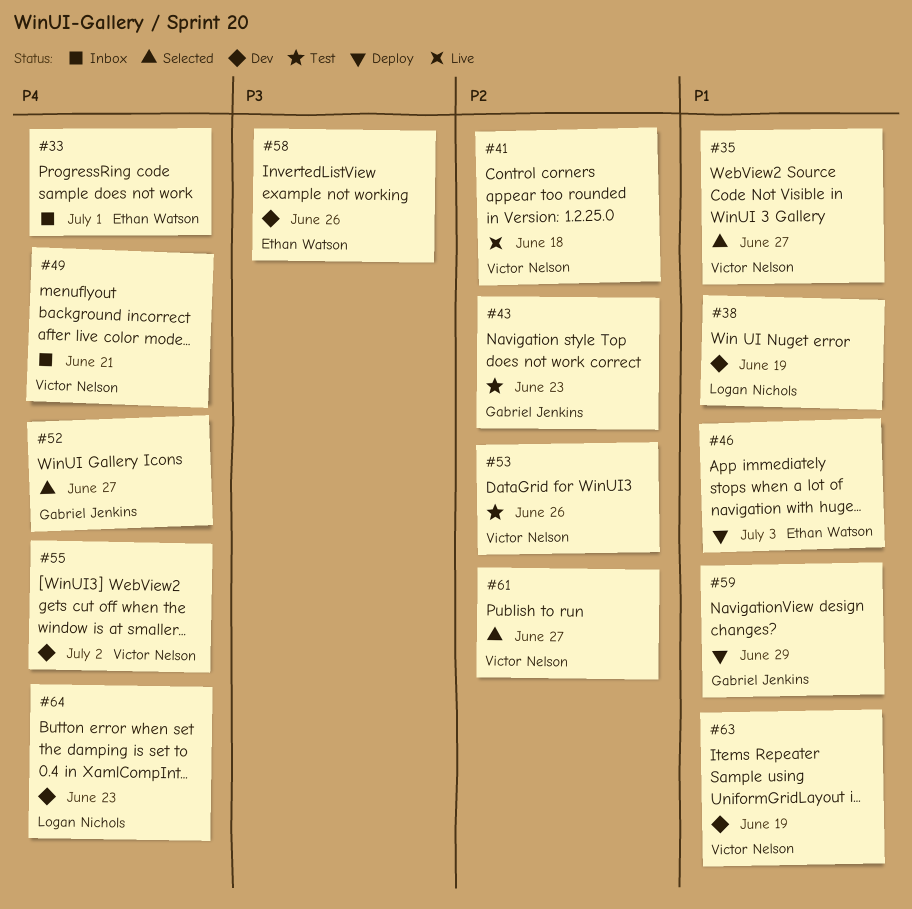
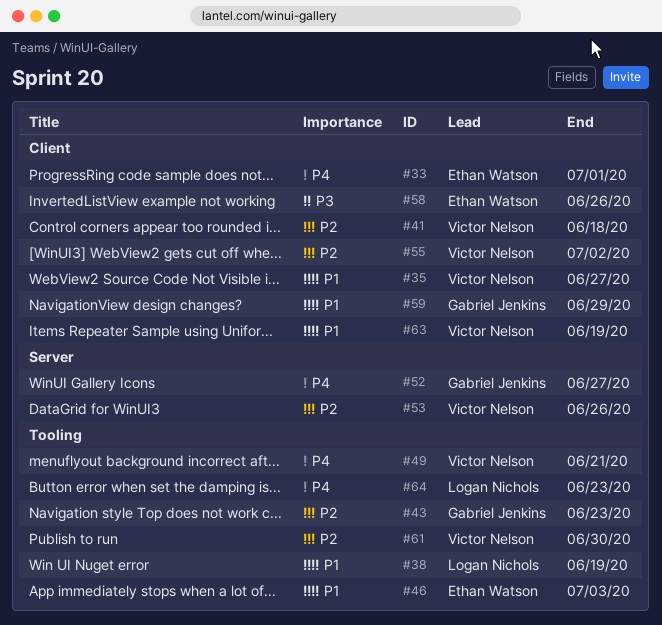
#55, priority: P4 -> P2
#61, due: Jun 27 -> Jun 30

